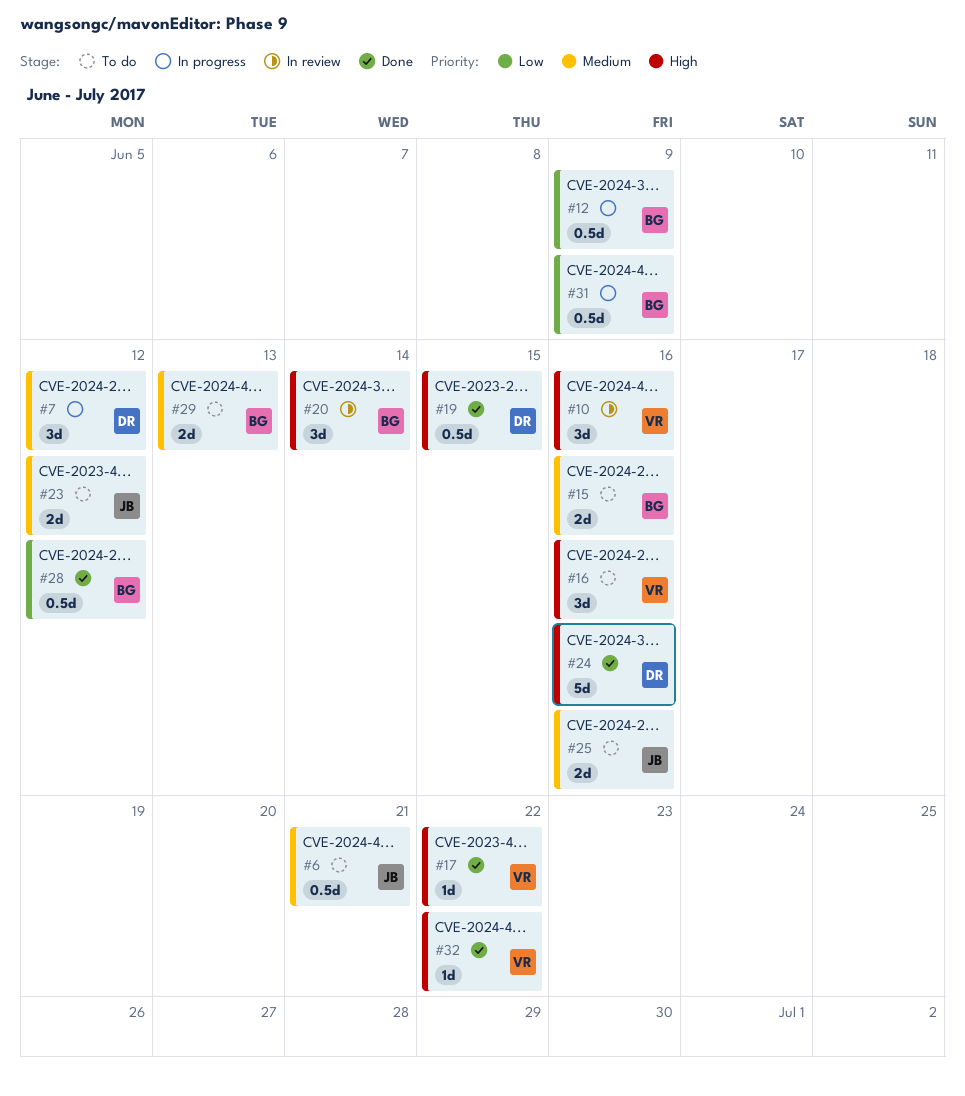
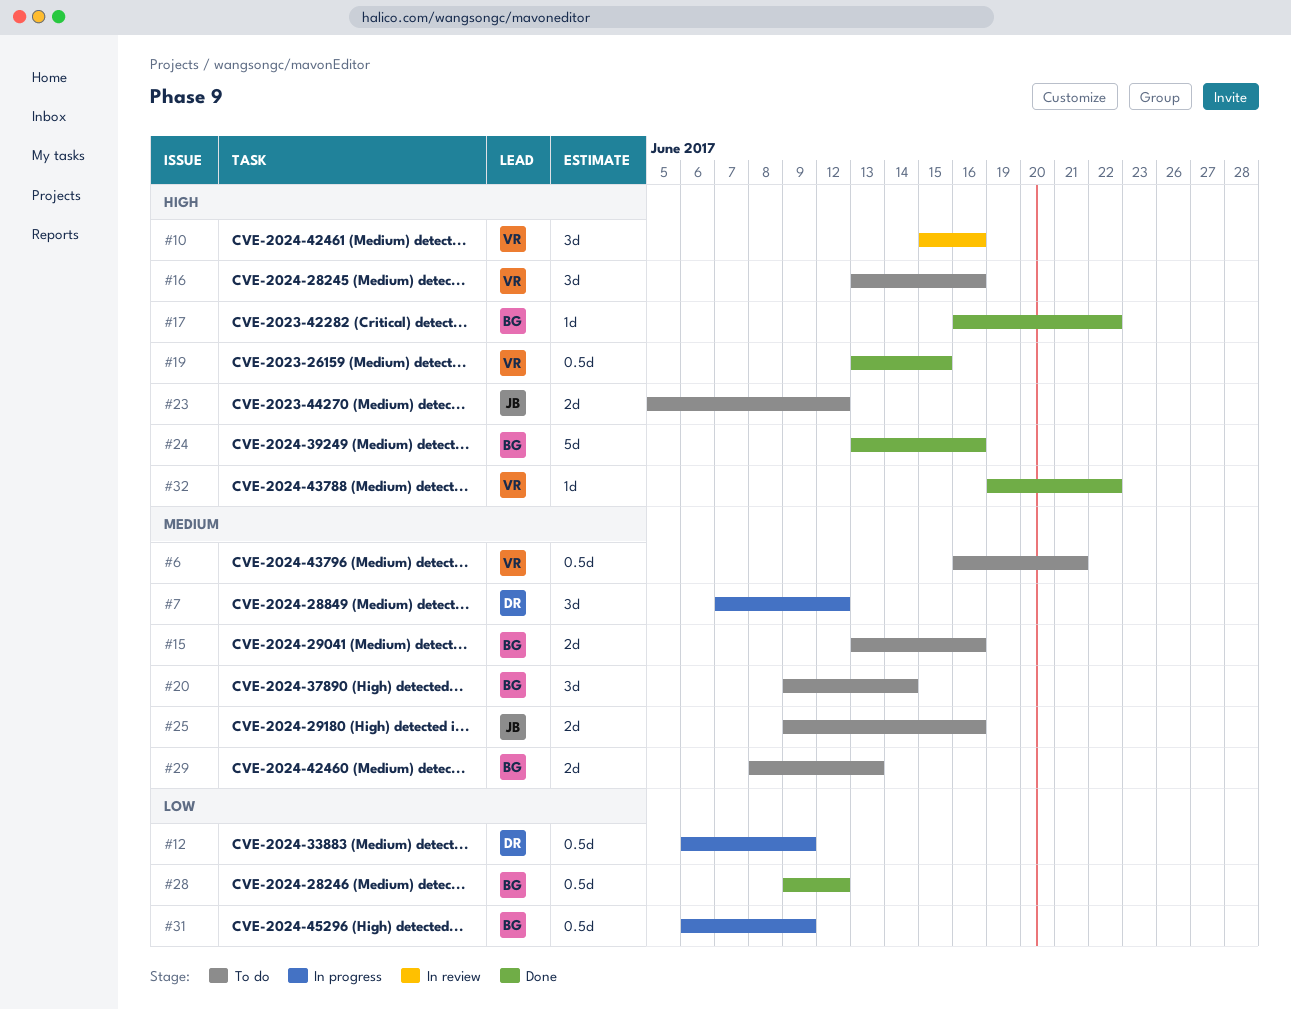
#6, owner: JB -> VR
#12, owner: BG -> DR
#17, owner: VR -> BG
#19, owner: DR -> VR
#20, status: In review -> To do
#20, priority: High -> Medium
#23, priority: Medium -> High
#24, owner: DR -> BG

